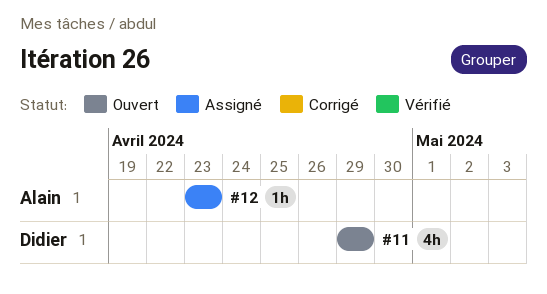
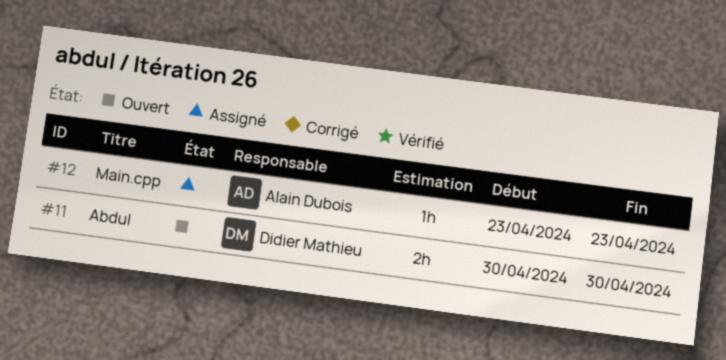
#11, estimate: 4h -> 2h
#11, start: Apr 29 -> Apr 30
#11, due: Apr 29 -> Apr 30

